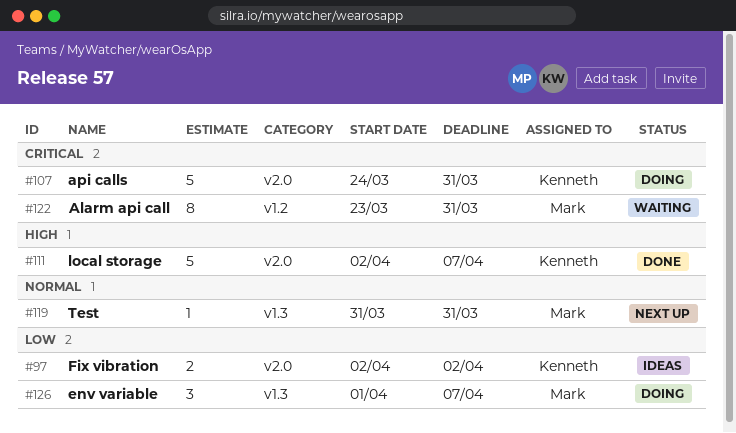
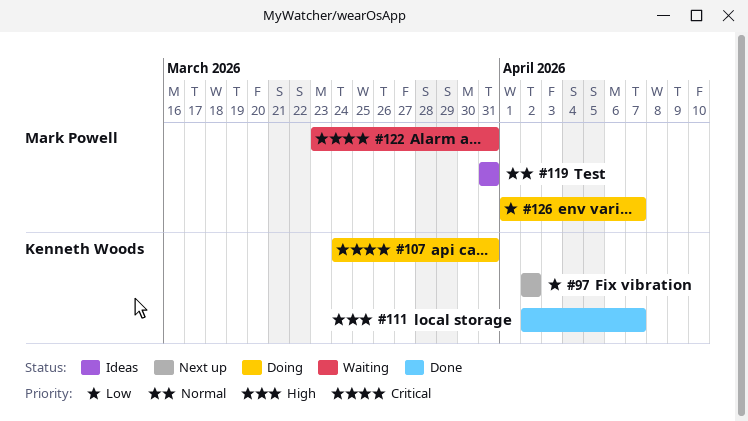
#97, status: Ideas -> Next up
#119, status: Next up -> Ideas

